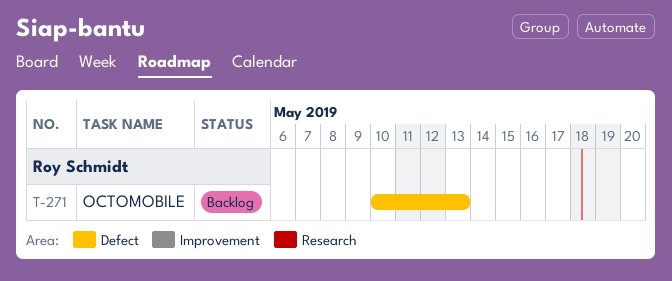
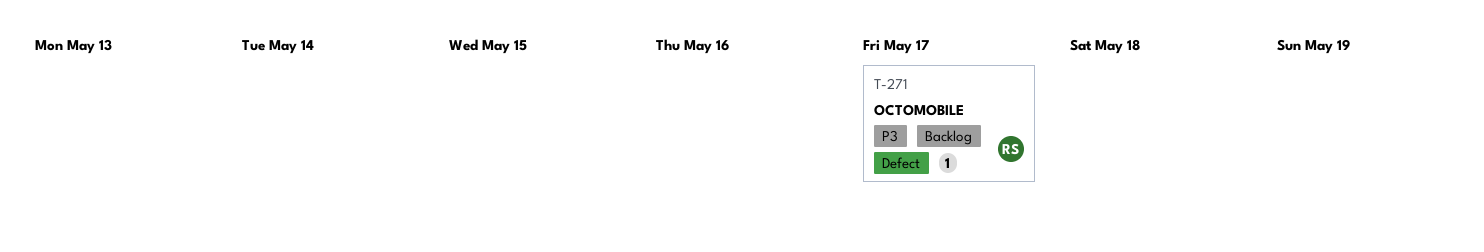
T-271, due: May 13 -> May 17

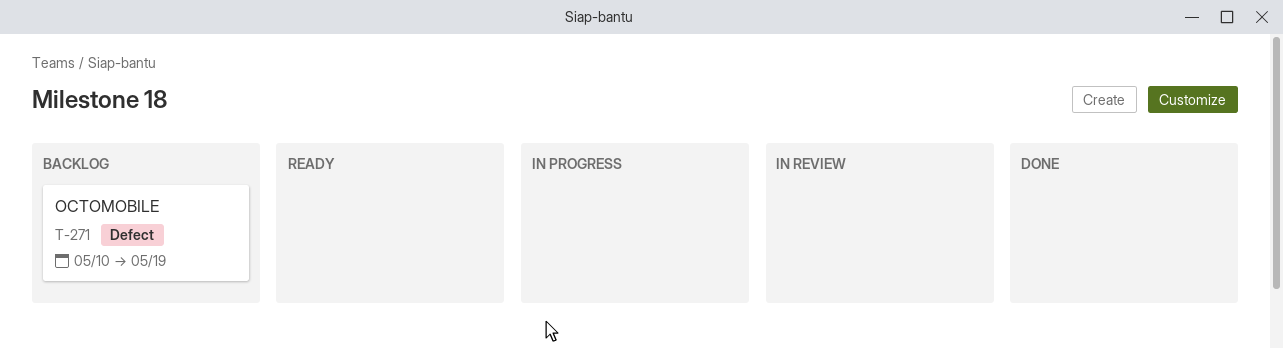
T-271, due: May 17 -> May 19

